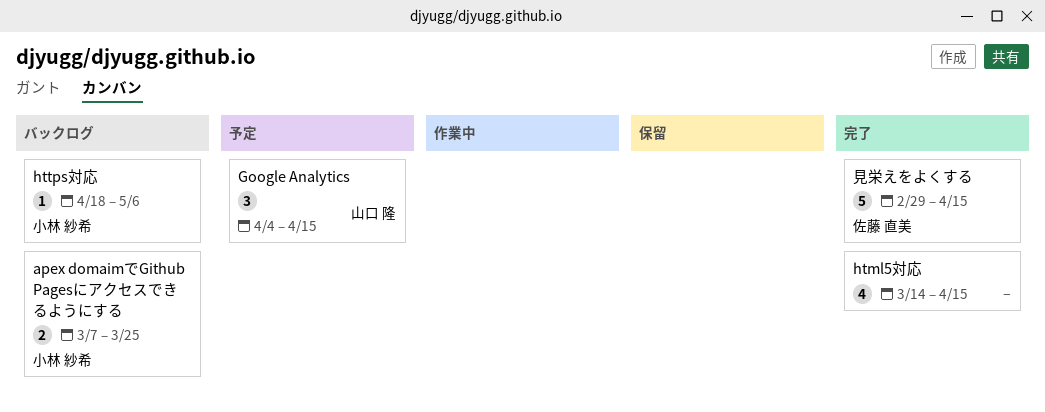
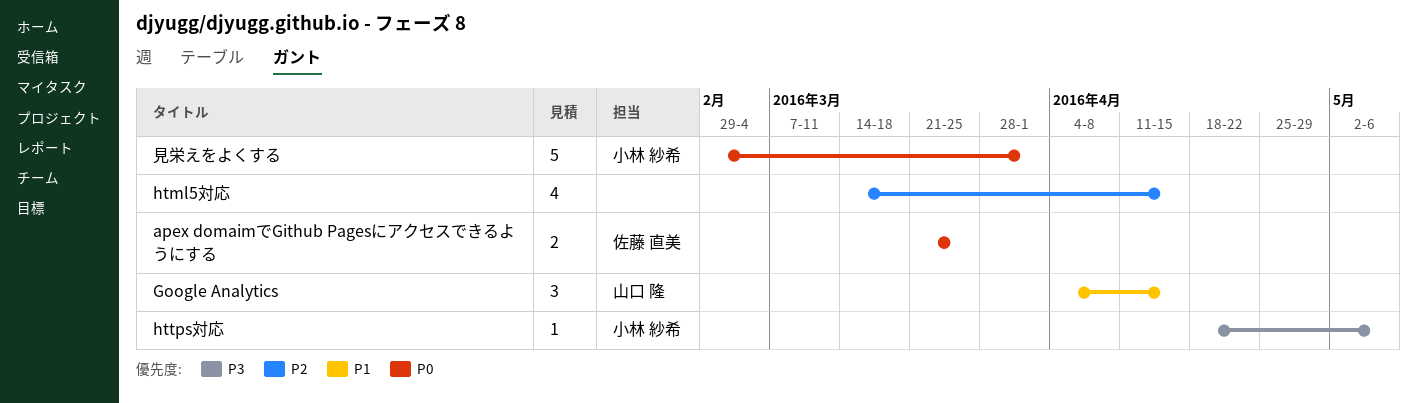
apex domaimでGithub Pagesにアクセスできるようにする, owner: 小林 紗希 -> 佐藤 直美
apex domaimでGithub Pagesにアクセスできるようにする, start: Mar 7 -> Mar 21
見栄えをよくする, owner: 佐藤 直美 -> 小林 紗希
見栄えをよくする, due: Apr 15 -> Apr 1

